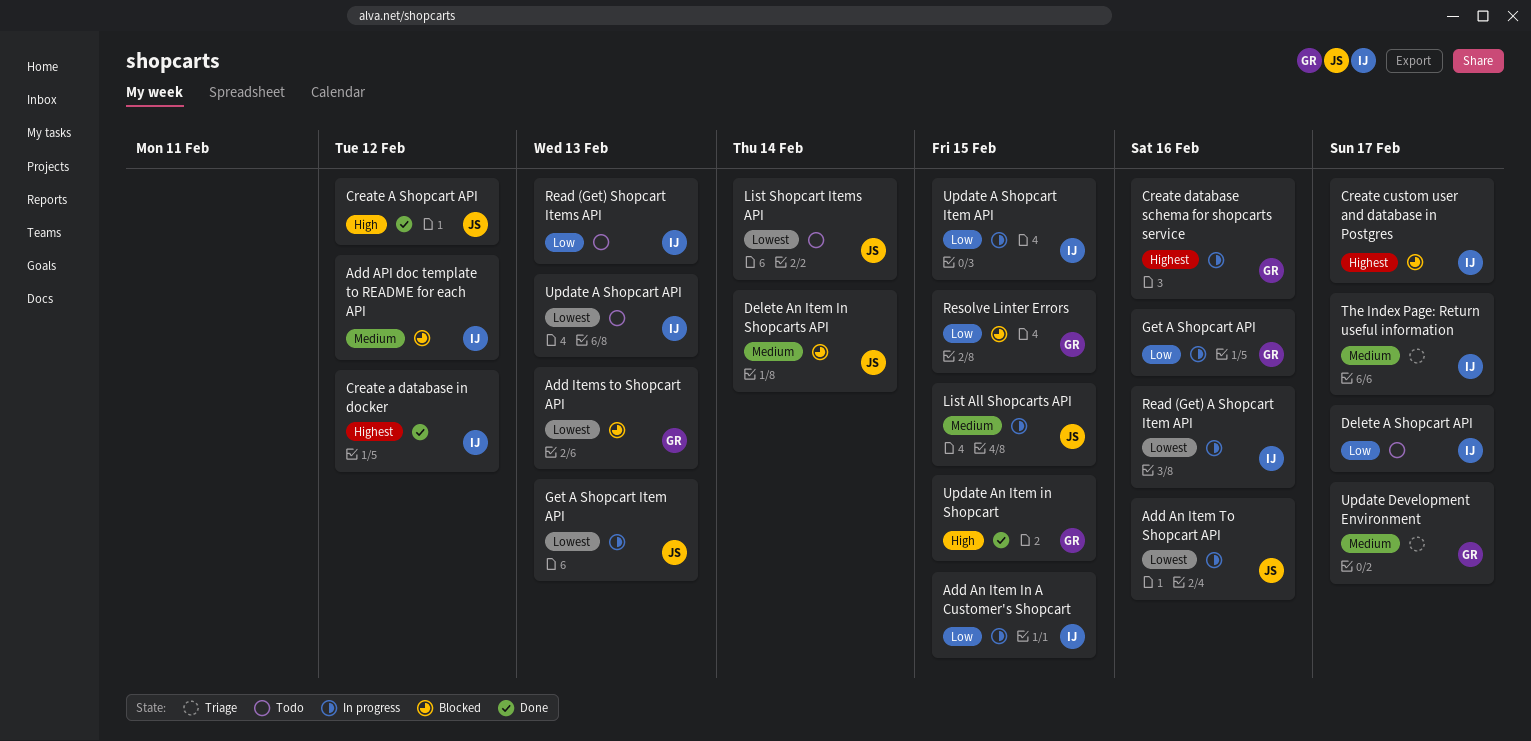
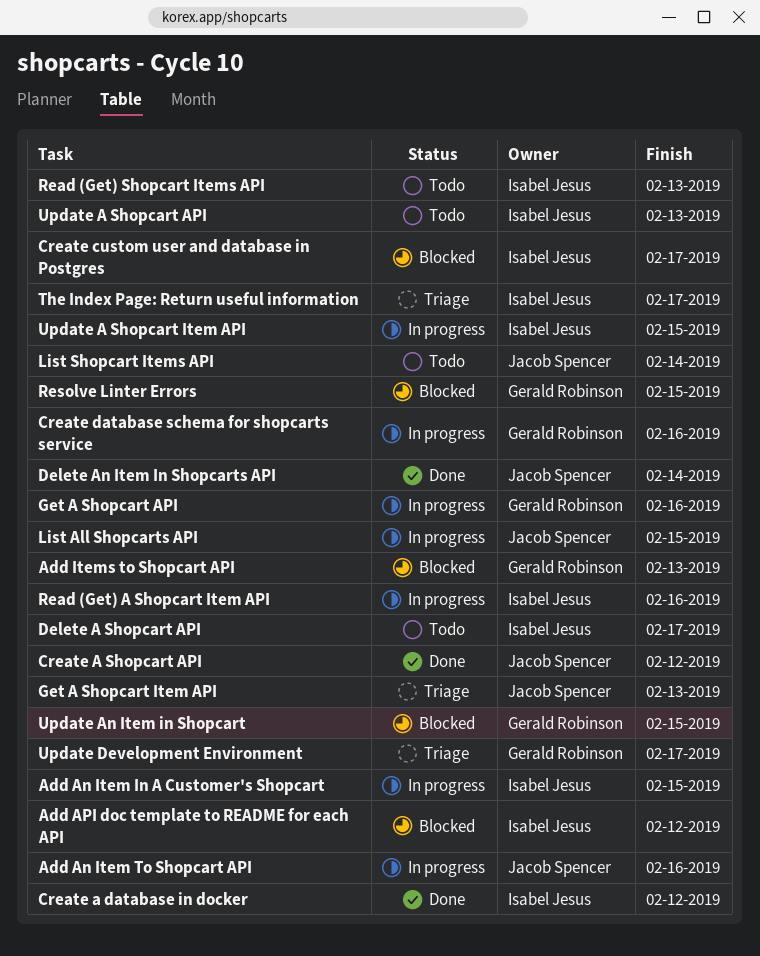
Delete An Item In Shopcarts API, status: Blocked -> Done
Get A Shopcart Item API, status: In progress -> Triage
Update An Item in Shopcart, status: Done -> Blocked

